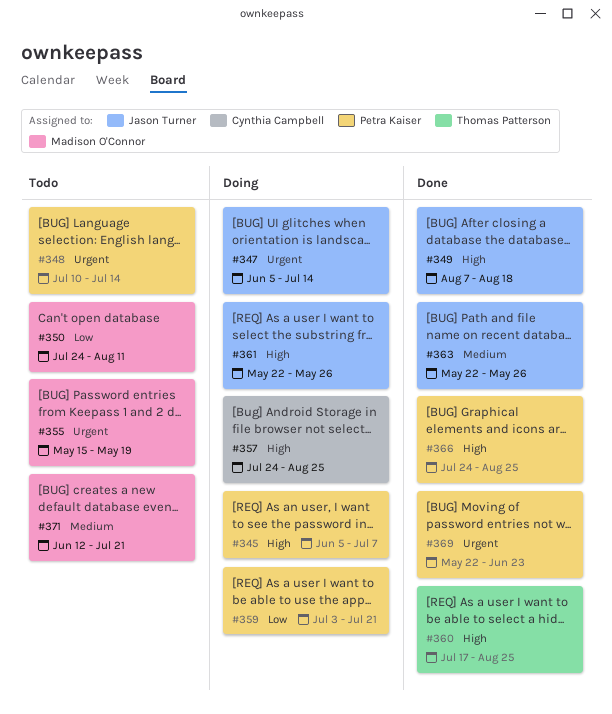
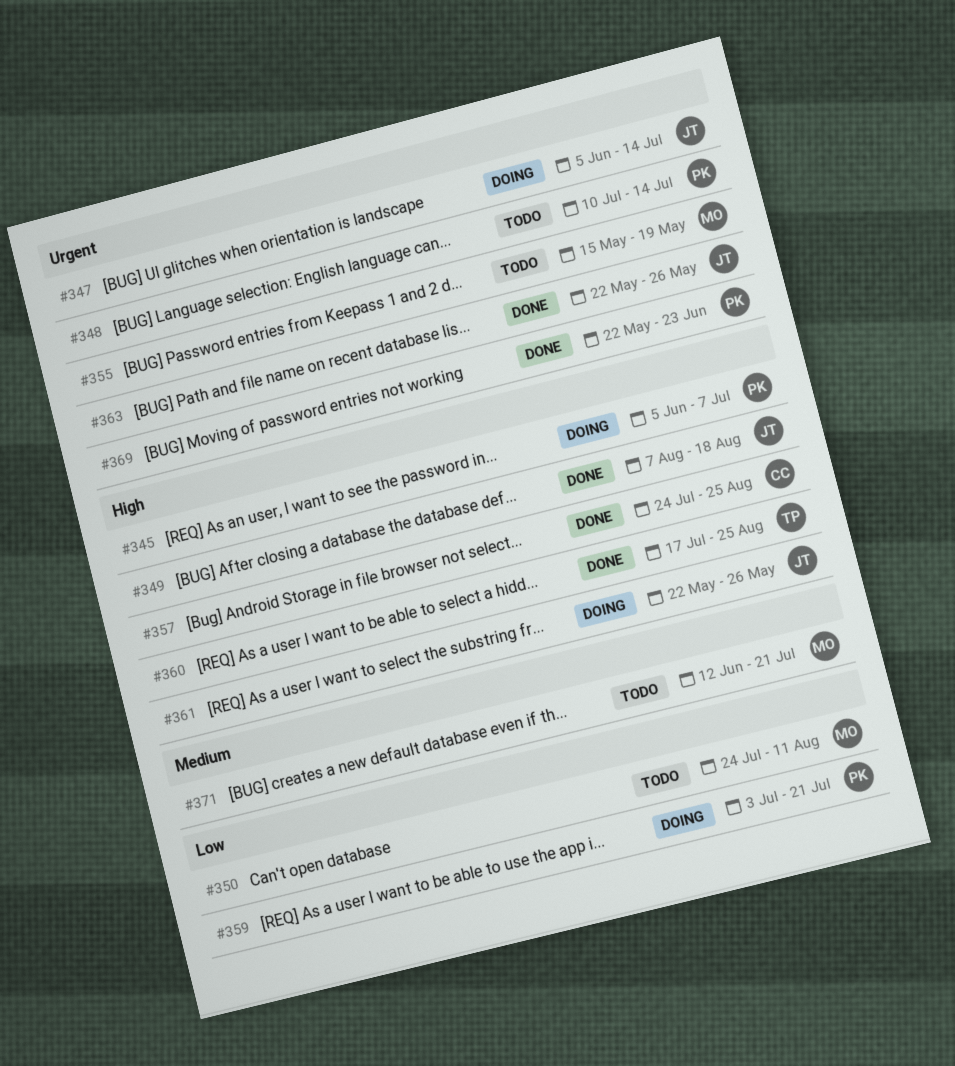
#357, status: Doing -> Done
#363, priority: Medium -> Urgent
#366: present -> none

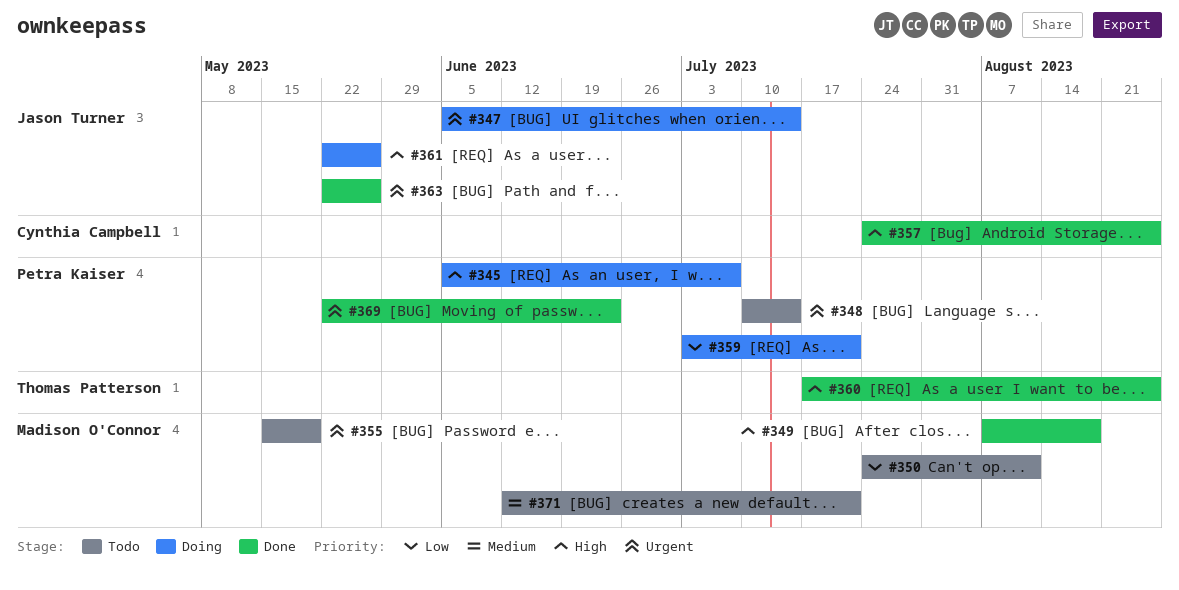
#349, owner: Jason Turner -> Madison O'Connor

